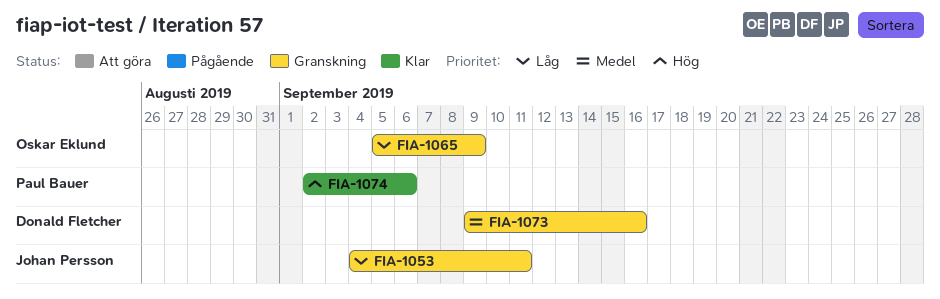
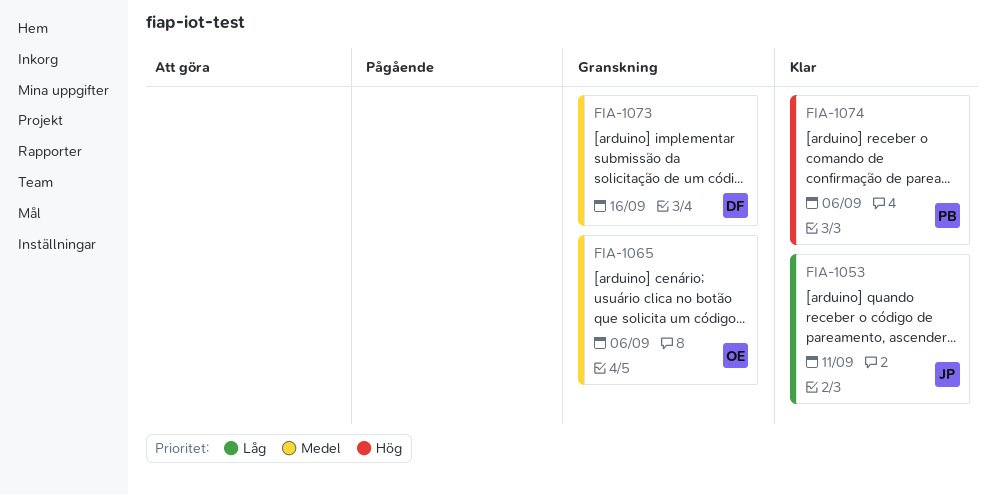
FIA-1053, status: Granskning -> Klar
FIA-1065, priority: Låg -> Medel
FIA-1065, due: Sep 9 -> Sep 6

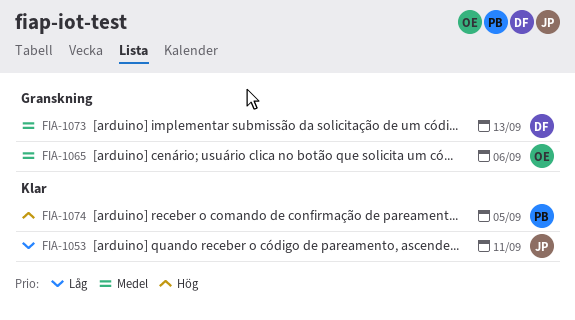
FIA-1073, due: Sep 16 -> Sep 13
FIA-1074, due: Sep 6 -> Sep 5

